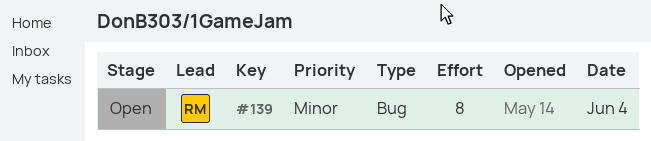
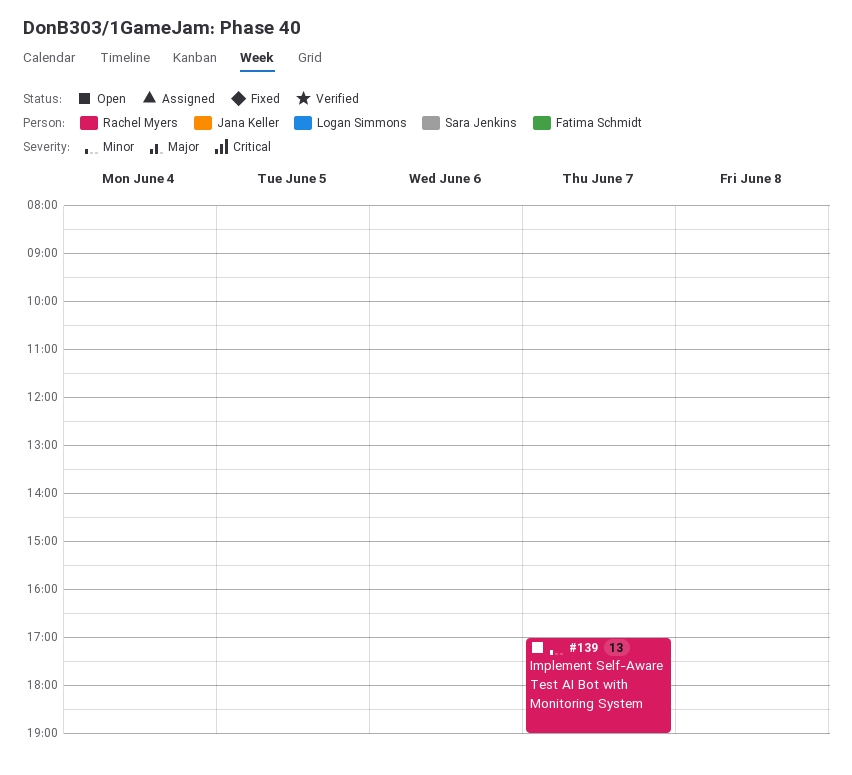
#139, estimate: 8 -> 13
#139, day: Jun 4 -> Jun 7

